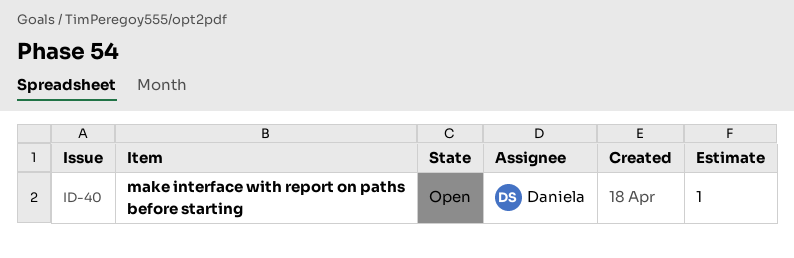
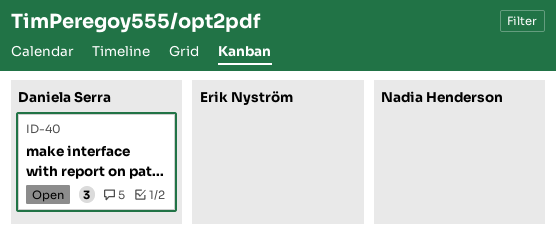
ID-40, estimate: 1 -> 3

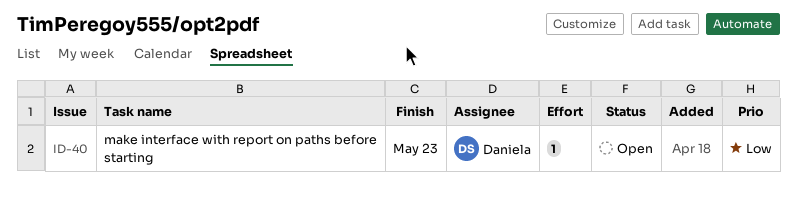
ID-40, estimate: 3 -> 1

